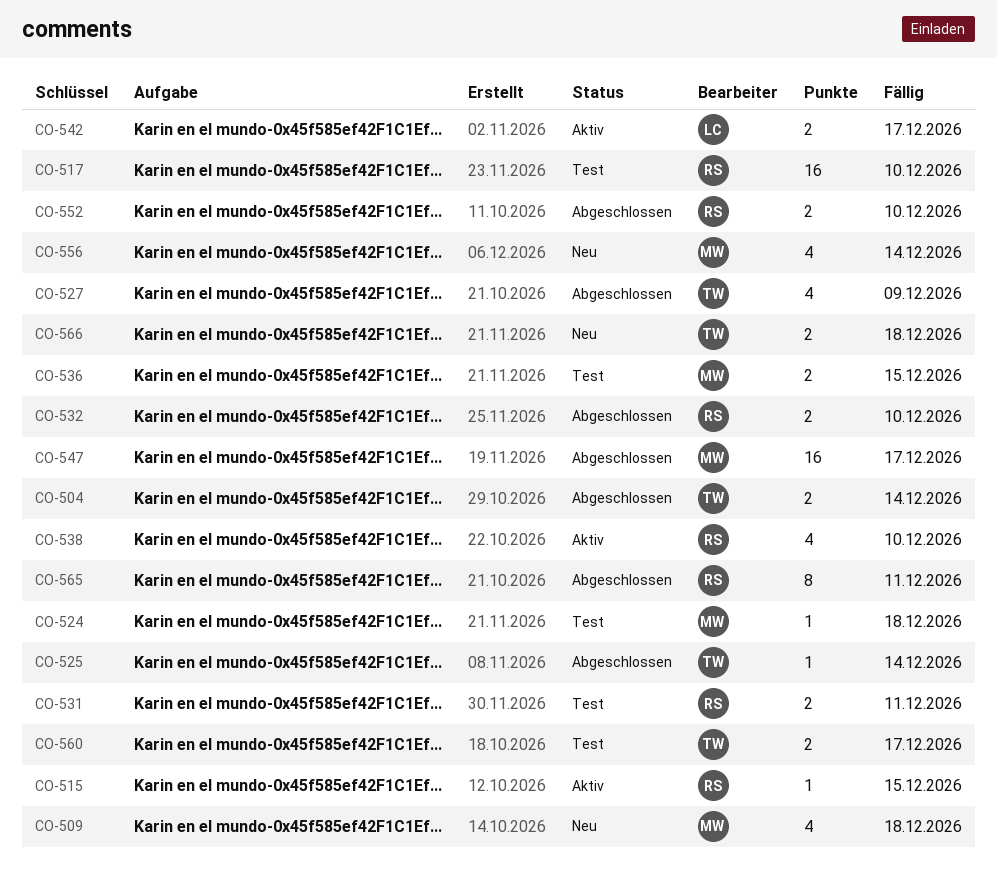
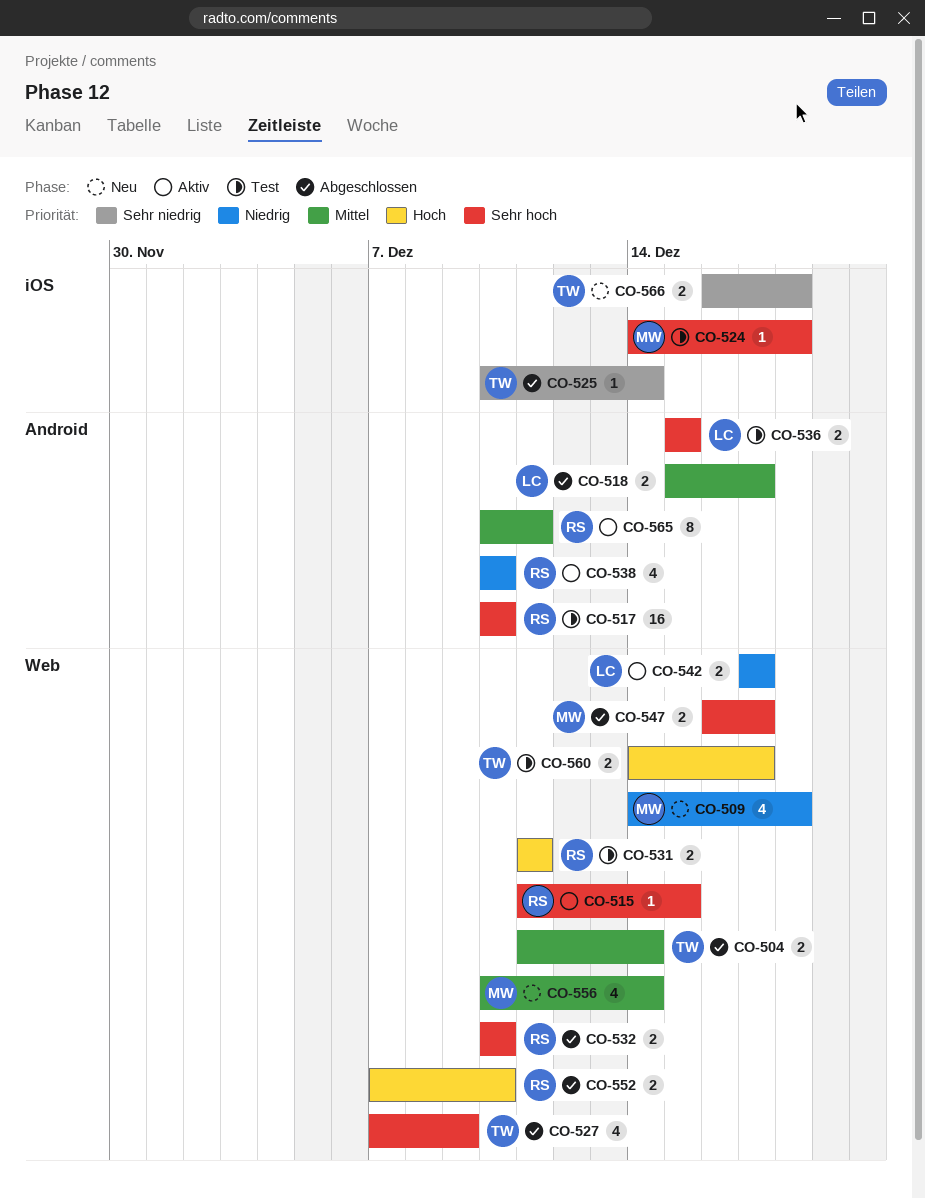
CO-518: none -> present
CO-536, owner: MW -> LC
CO-547, estimate: 16 -> 2
CO-565, status: Abgeschlossen -> Aktiv

